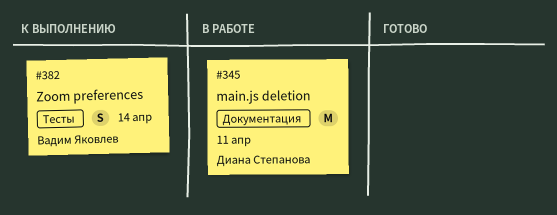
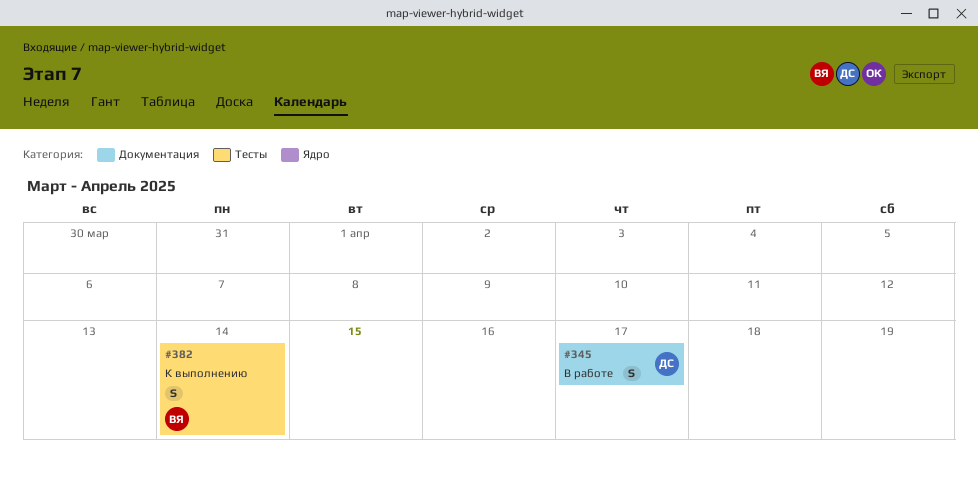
#345, estimate: M -> S
#345, due: Apr 11 -> Apr 17

